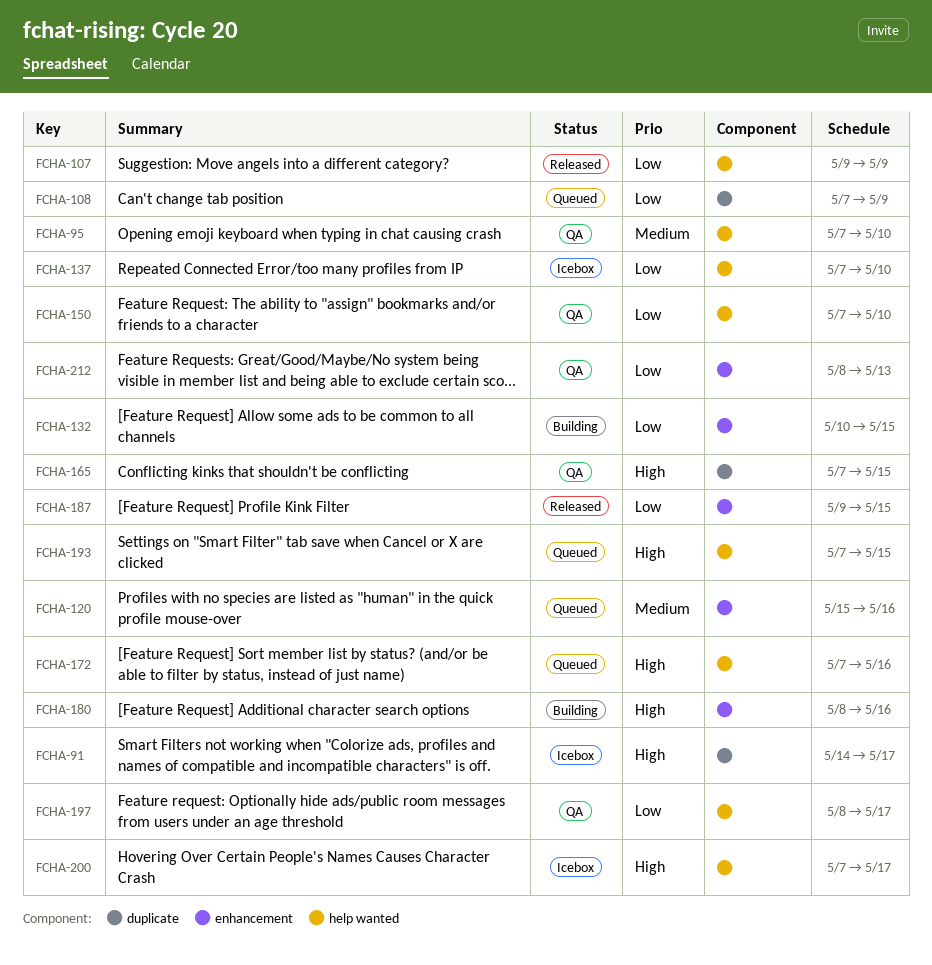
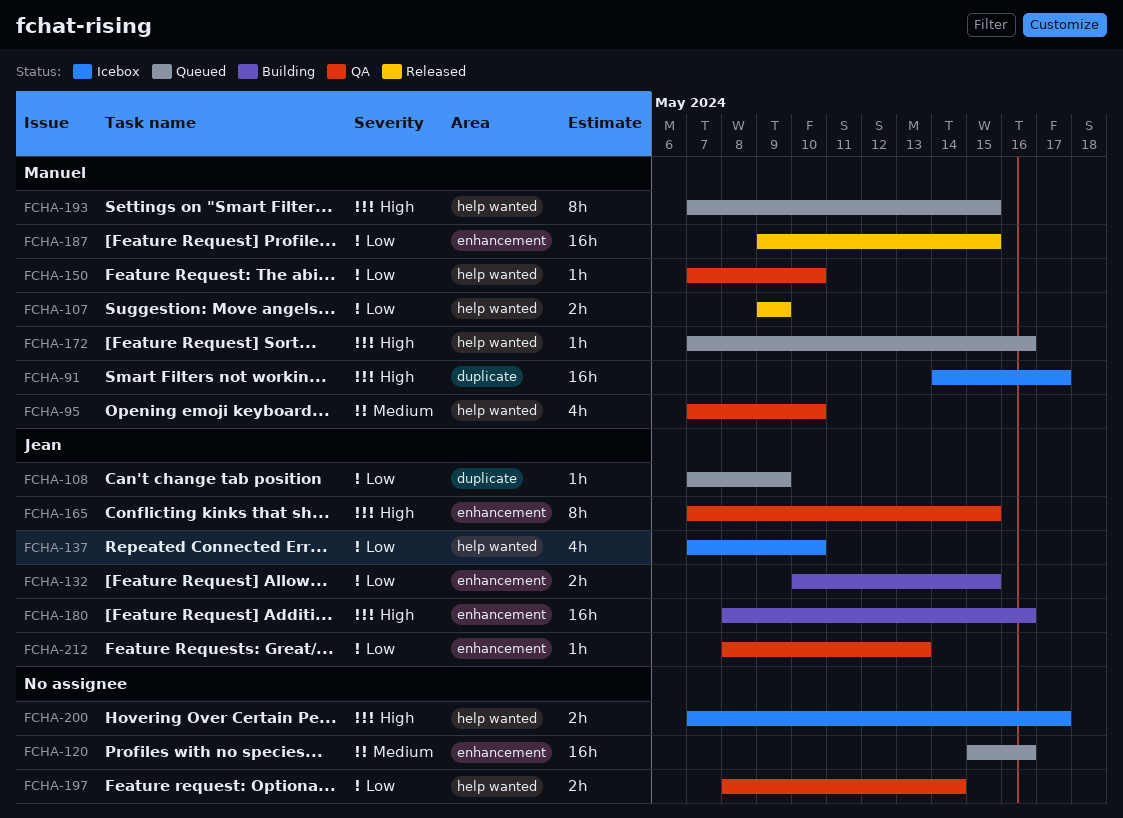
FCHA-165, label: duplicate -> enhancement
FCHA-197, due: May 17 -> May 14

